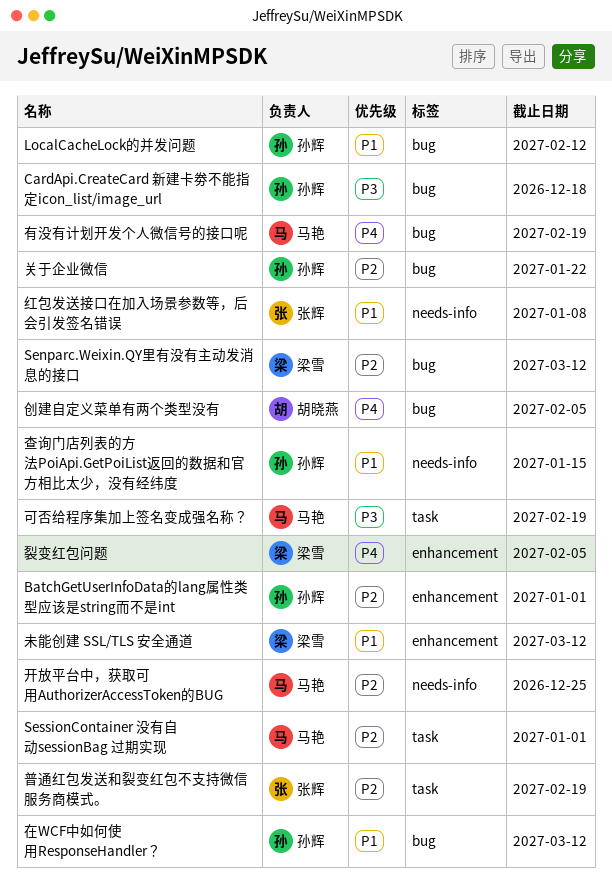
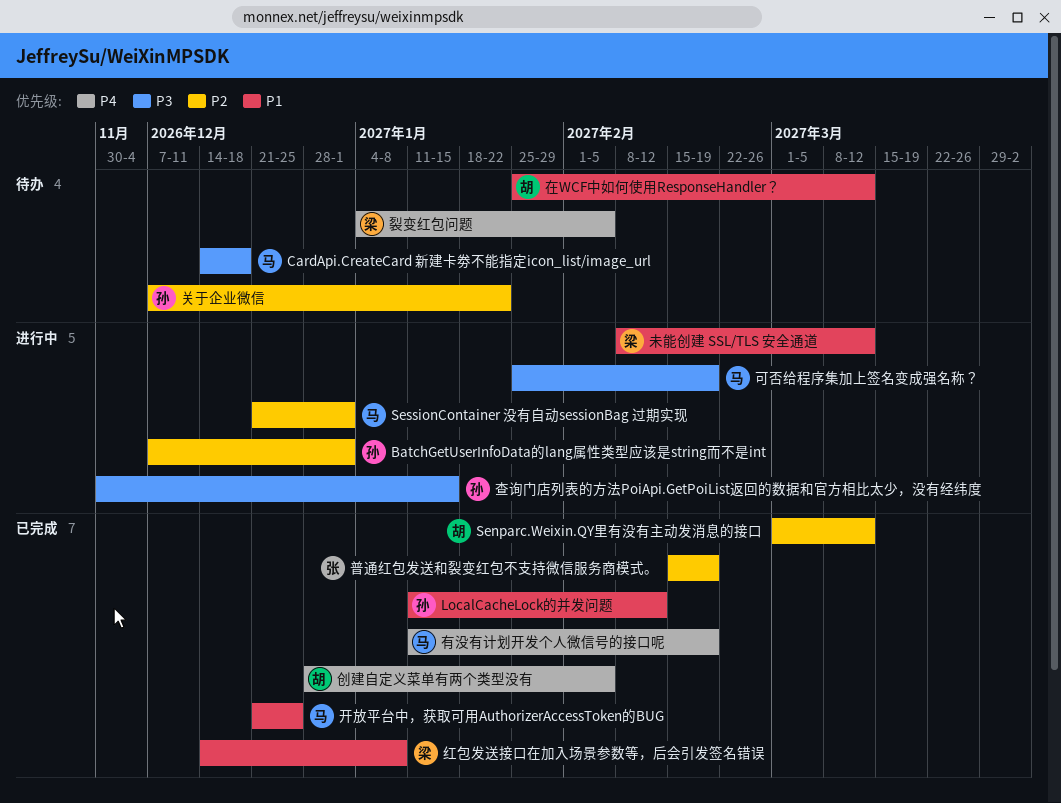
CardApi.CreateCard 新建卡劵不能指定icon_list/image_url, owner: 孙辉 -> 马艳
Senparc.Weixin.QY里有没有主动发消息的接口, owner: 梁雪 -> 胡晓燕
在WCF中如何使用ResponseHandler？, owner: 孙辉 -> 胡晓燕
开放平台中，获取可用AuthorizerAccessToken的BUG, priority: P2 -> P1
查询门店列表的方法PoiApi.GetPoiList返回的数据和官方相比太少，没有经纬度, priority: P1 -> P3
红包发送接口在加入场景参数等，后会引发签名错误, owner: 张辉 -> 梁雪

